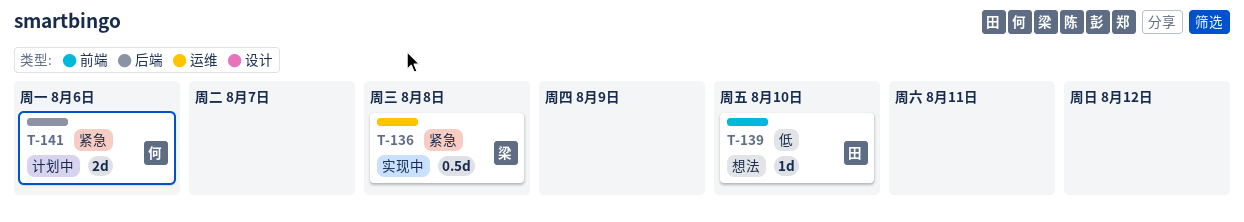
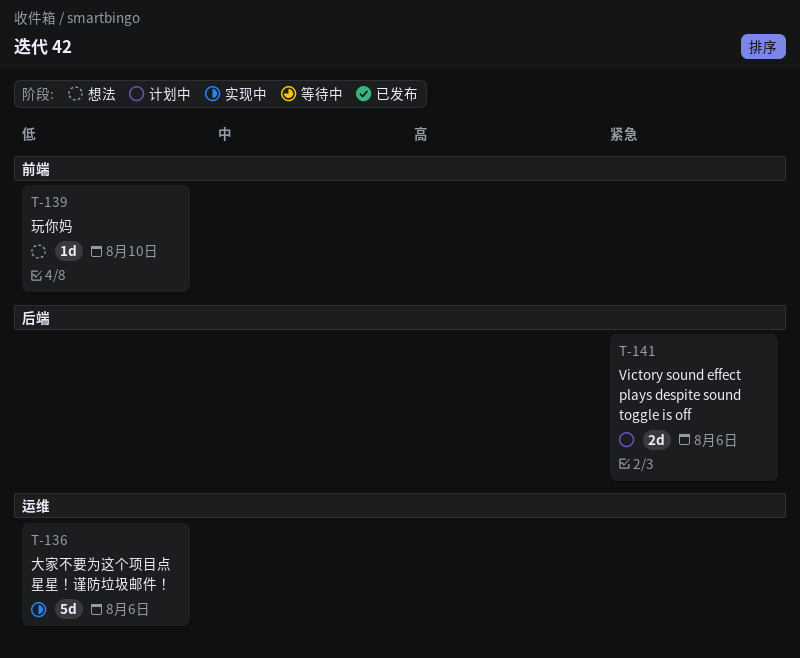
T-136, priority: 紧急 -> 低
T-136, estimate: 0.5d -> 5d
T-136, due: Aug 8 -> Aug 6

